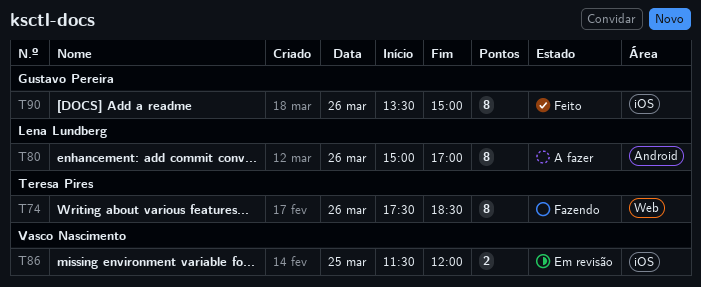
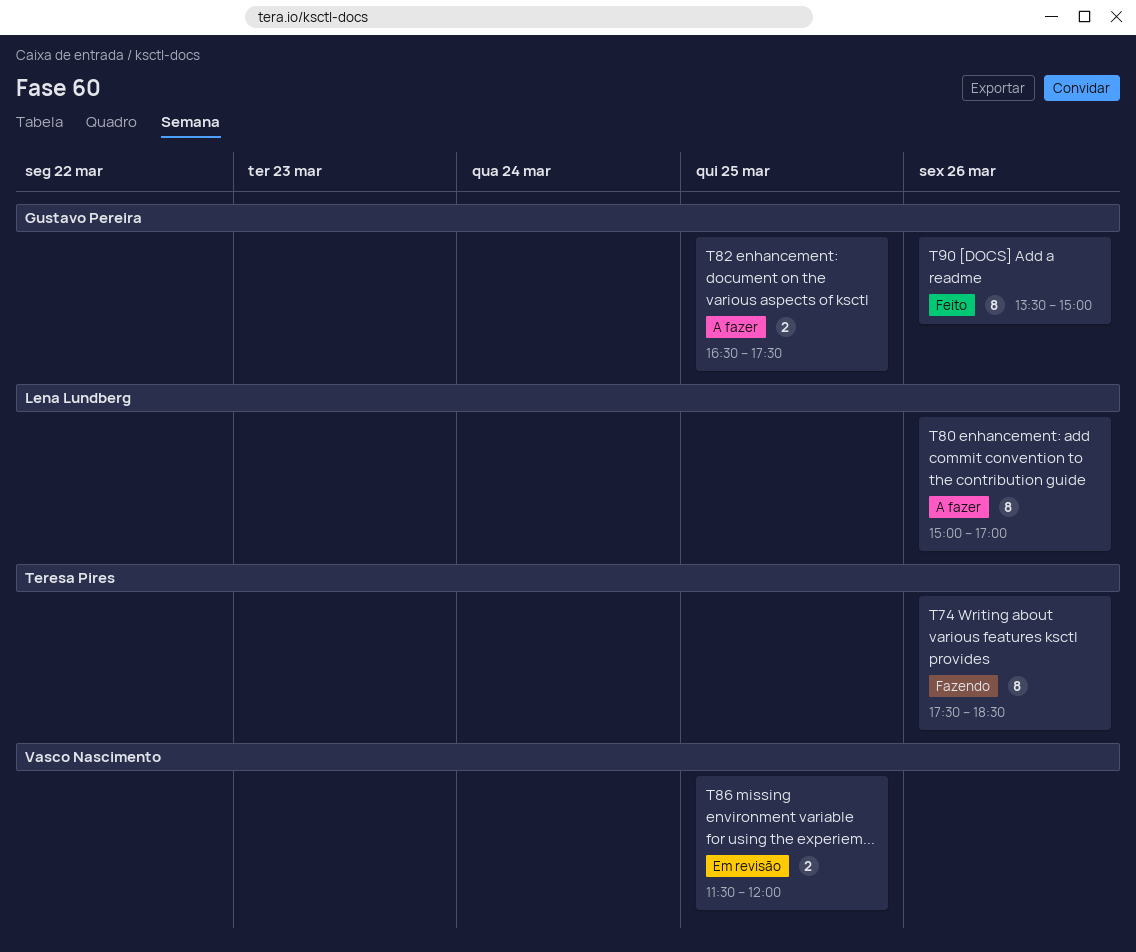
T82: none -> present

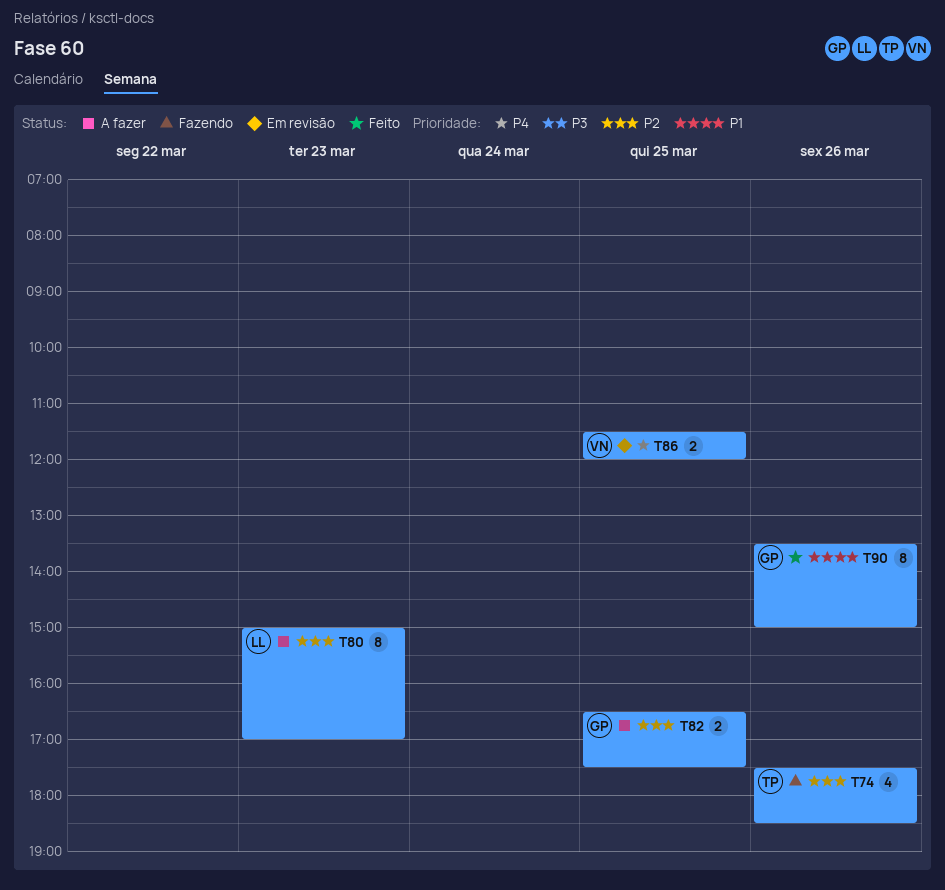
T74, estimate: 8 -> 4
T80, day: Mar 26 -> Mar 23

